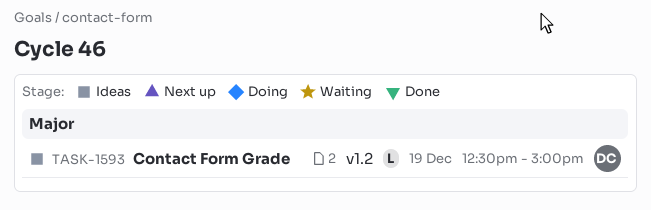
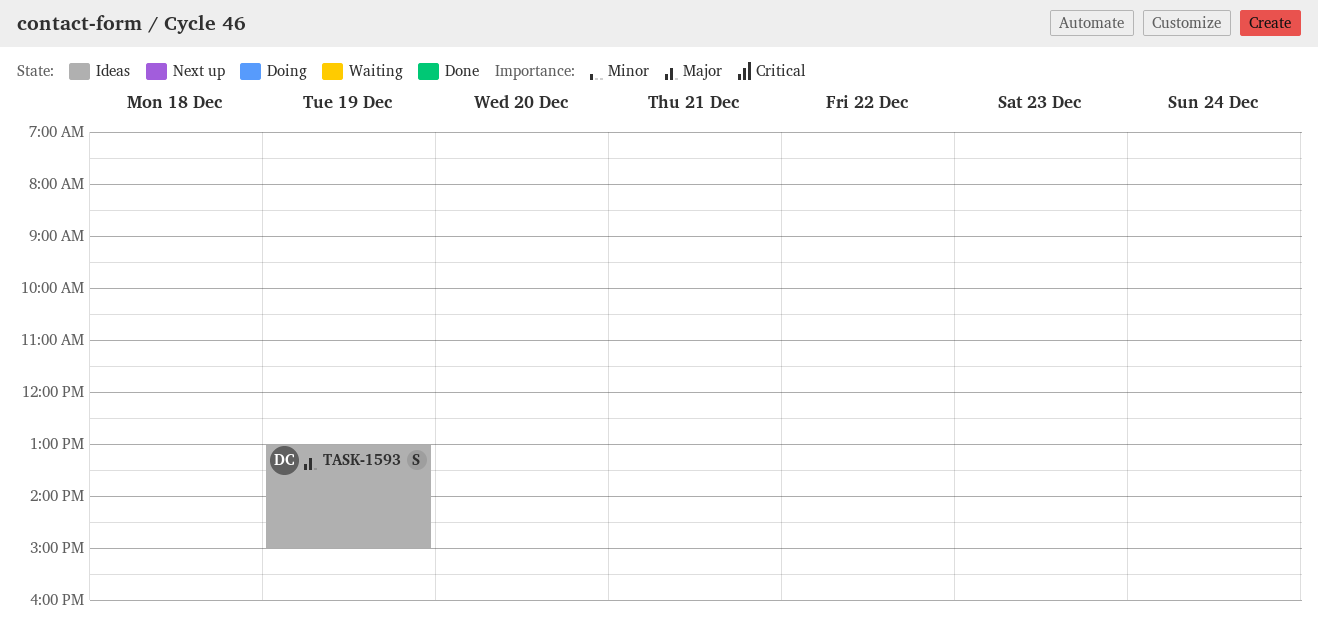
TASK-1593, estimate: L -> S
TASK-1593, begins: 12:30 -> 13:00

